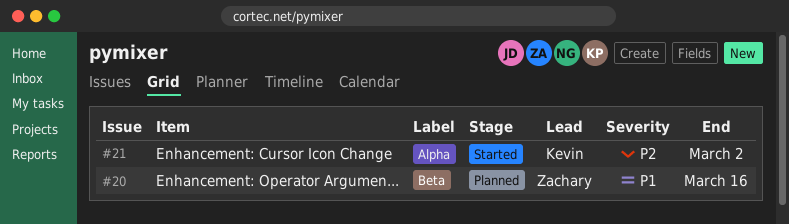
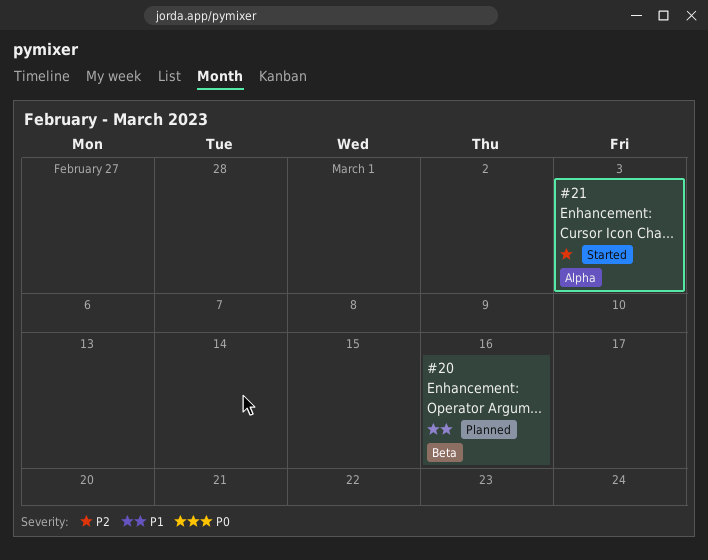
#21, due: Mar 2 -> Mar 3

